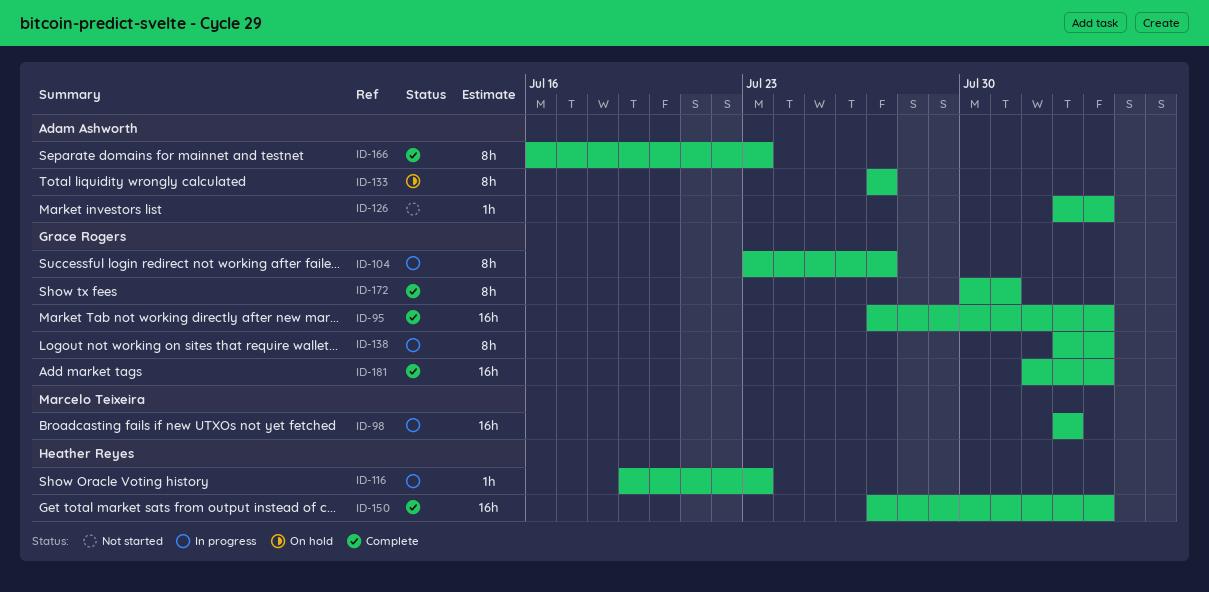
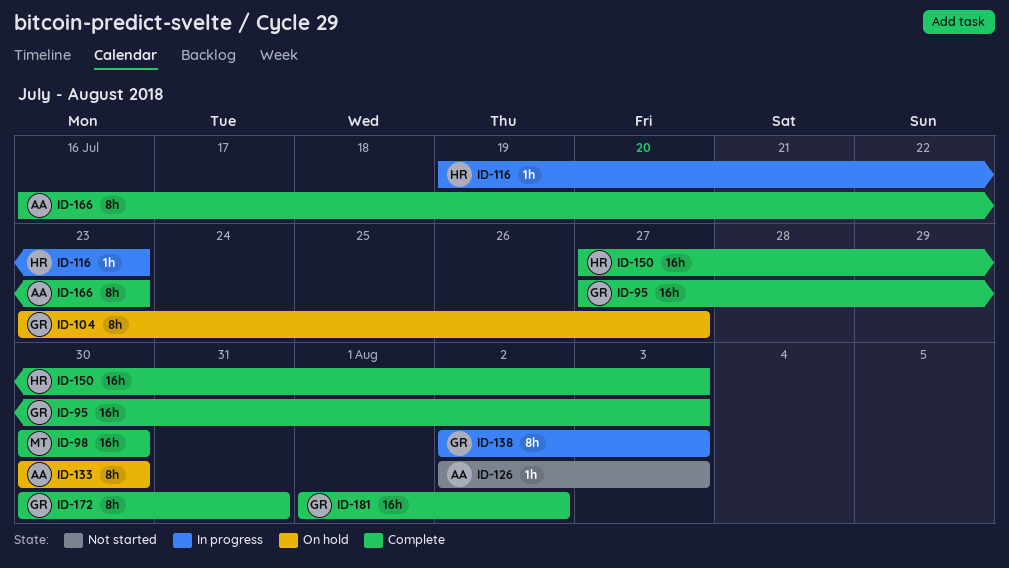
ID-98, status: In progress -> Complete
ID-98, start: Aug 2 -> Jul 30
ID-98, due: Aug 2 -> Jul 30
ID-104, status: In progress -> On hold
ID-133, start: Jul 27 -> Jul 30
ID-133, due: Jul 27 -> Jul 30
ID-181, due: Aug 3 -> Aug 2

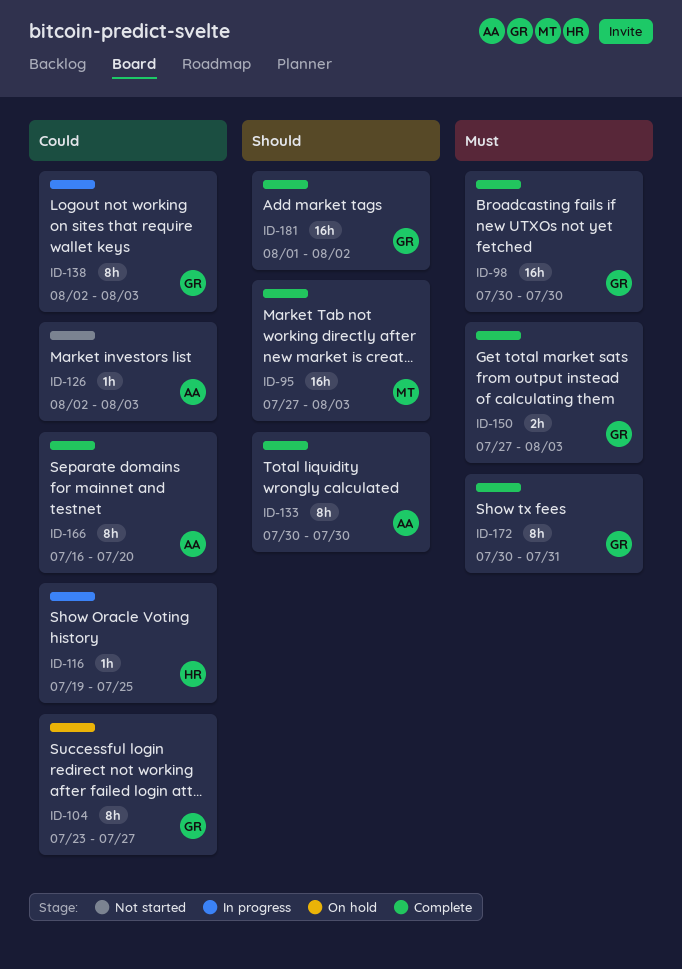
ID-95, owner: GR -> MT
ID-98, owner: MT -> GR
ID-116, due: Jul 23 -> Jul 25
ID-133, status: On hold -> Complete
ID-150, owner: HR -> GR
ID-150, estimate: 16h -> 2h
ID-166, due: Jul 23 -> Jul 20

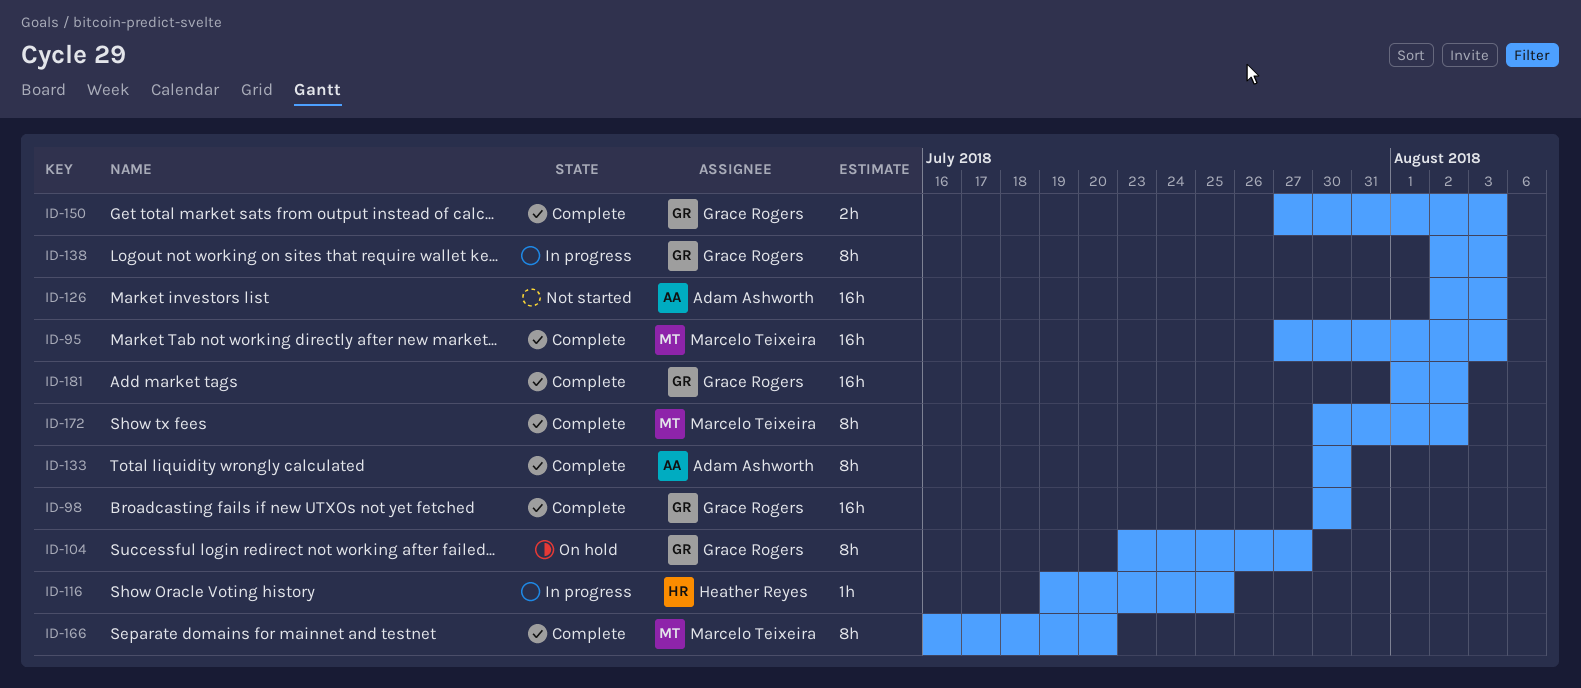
ID-126, estimate: 1h -> 16h
ID-166, owner: Adam Ashworth -> Marcelo Teixeira
ID-172, owner: Grace Rogers -> Marcelo Teixeira
ID-172, due: Jul 31 -> Aug 2

